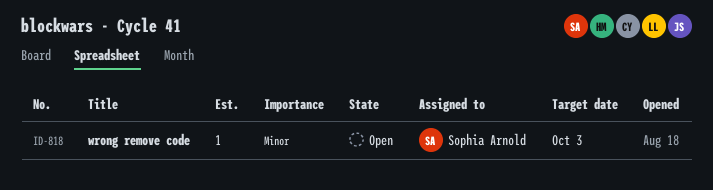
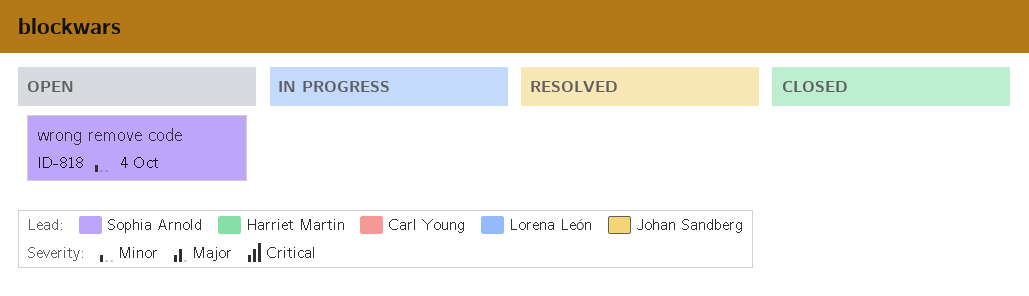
ID-818, due: Oct 3 -> Oct 4

